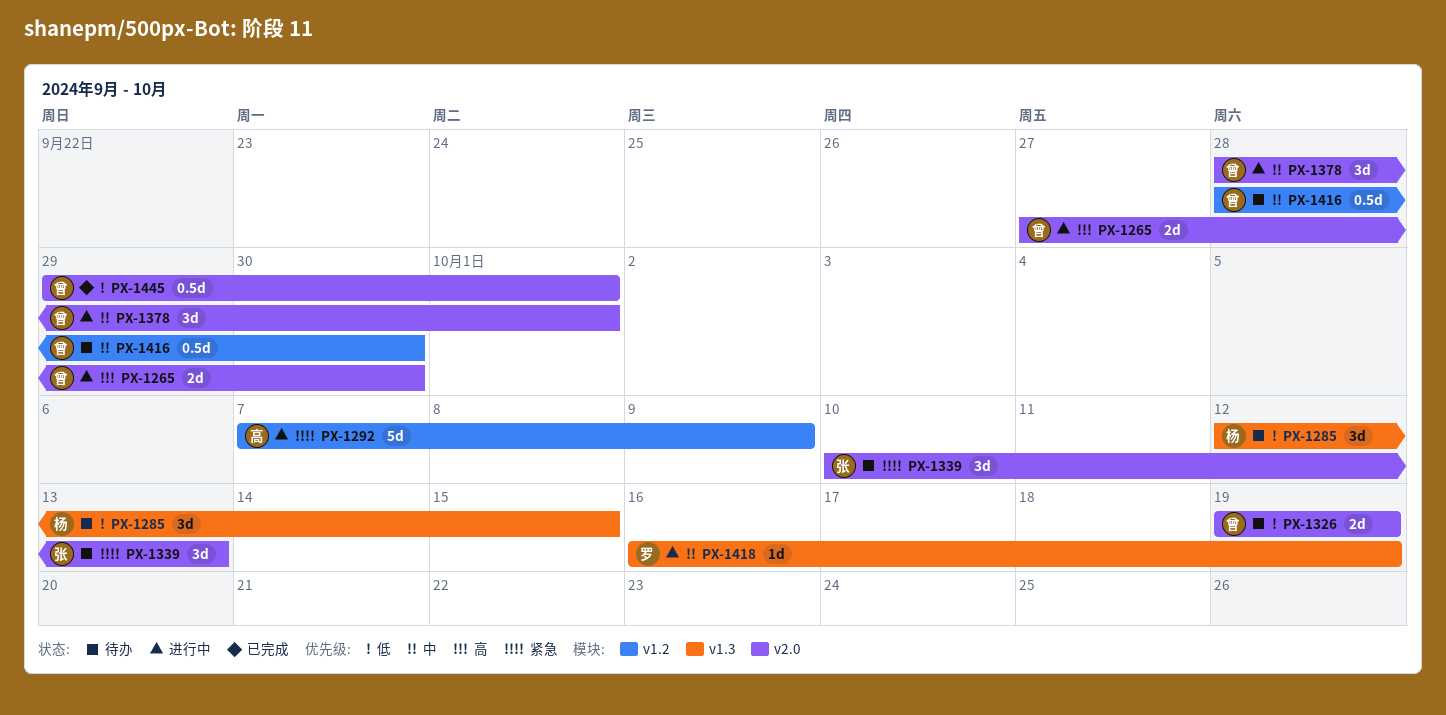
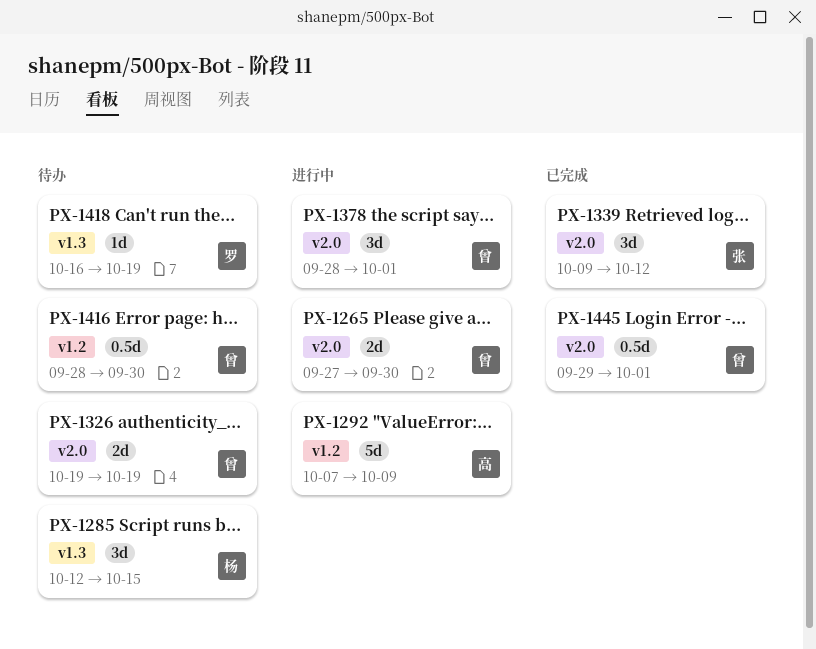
PX-1339, status: 待办 -> 已完成
PX-1339, start: Oct 10 -> Oct 9
PX-1339, due: Oct 13 -> Oct 12
PX-1418, status: 进行中 -> 待办

